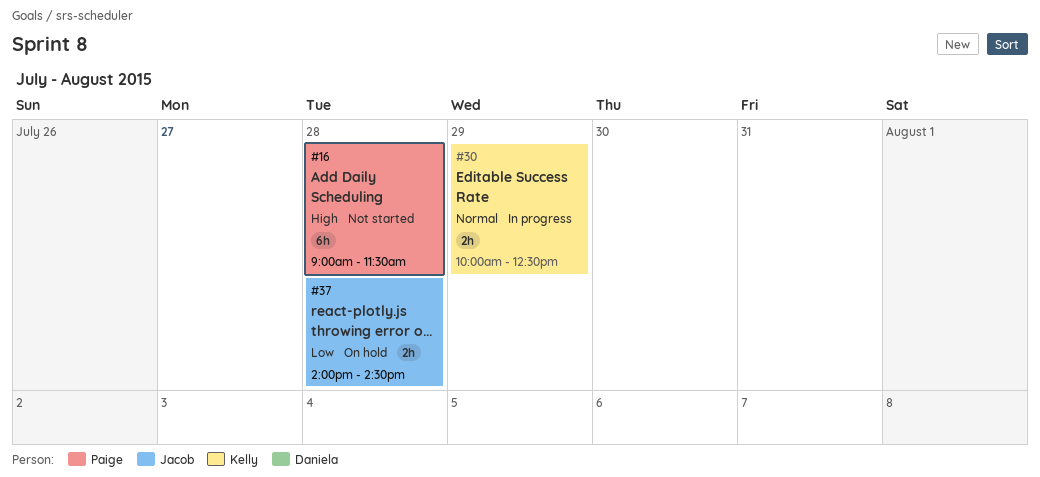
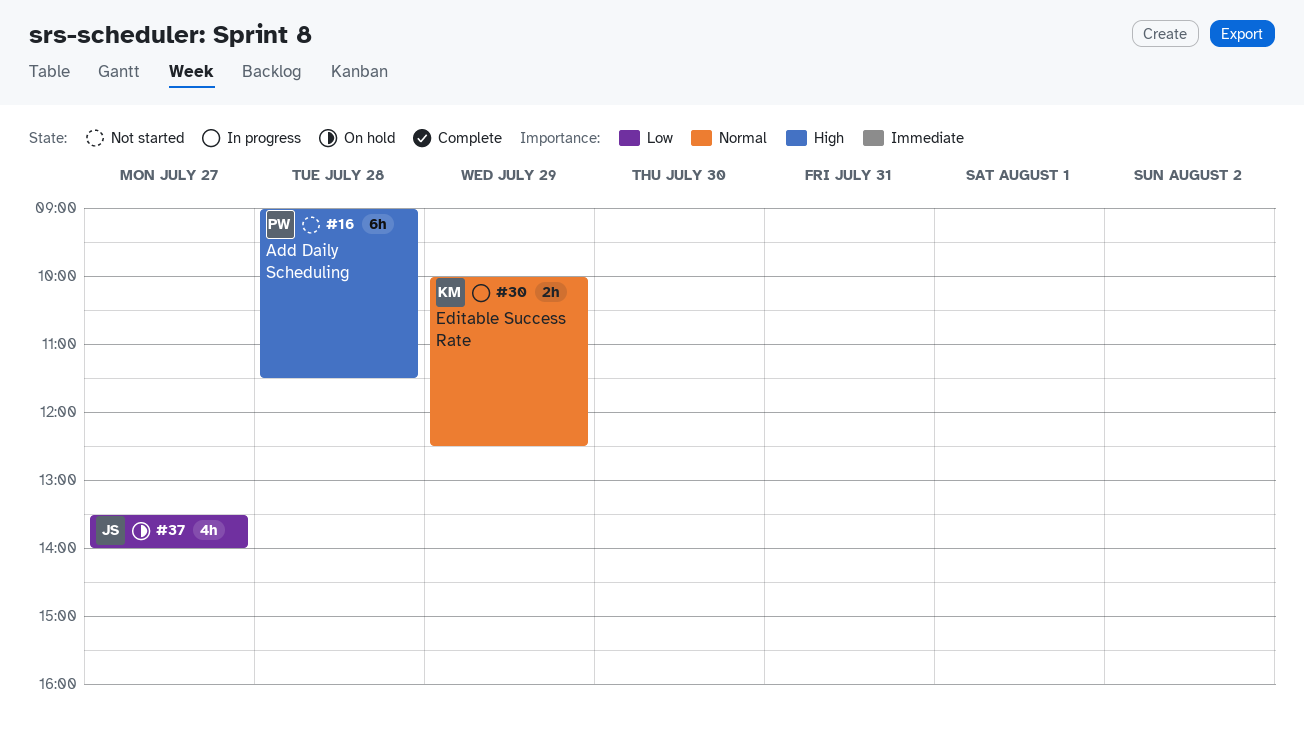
#37, estimate: 2h -> 4h
#37, day: Jul 28 -> Jul 27
#37, begins: 14:00 -> 13:30
#37, ends: 14:30 -> 14:00

